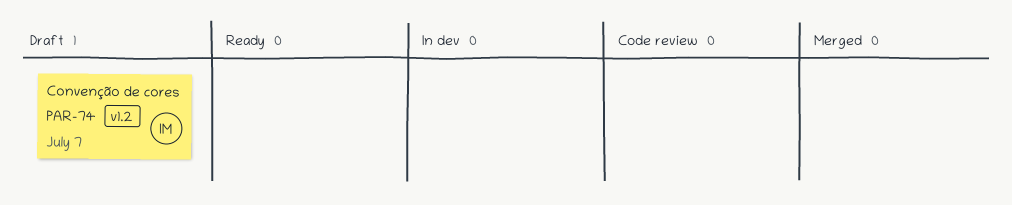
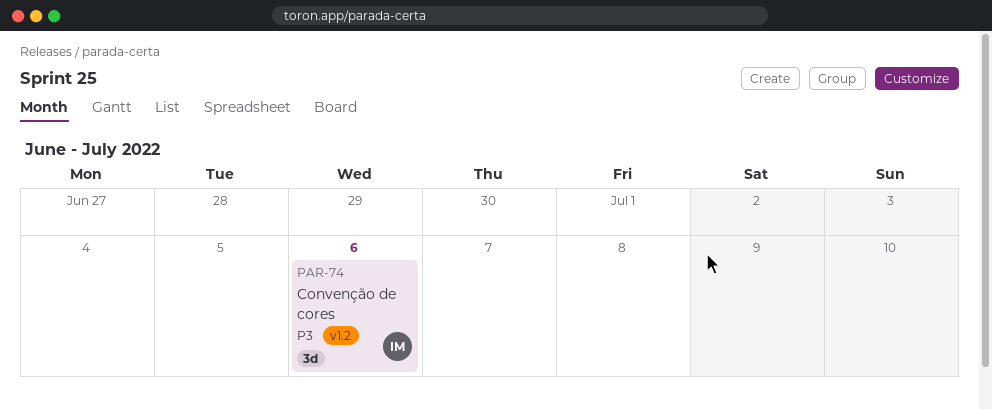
PAR-74, due: Jul 7 -> Jul 6

